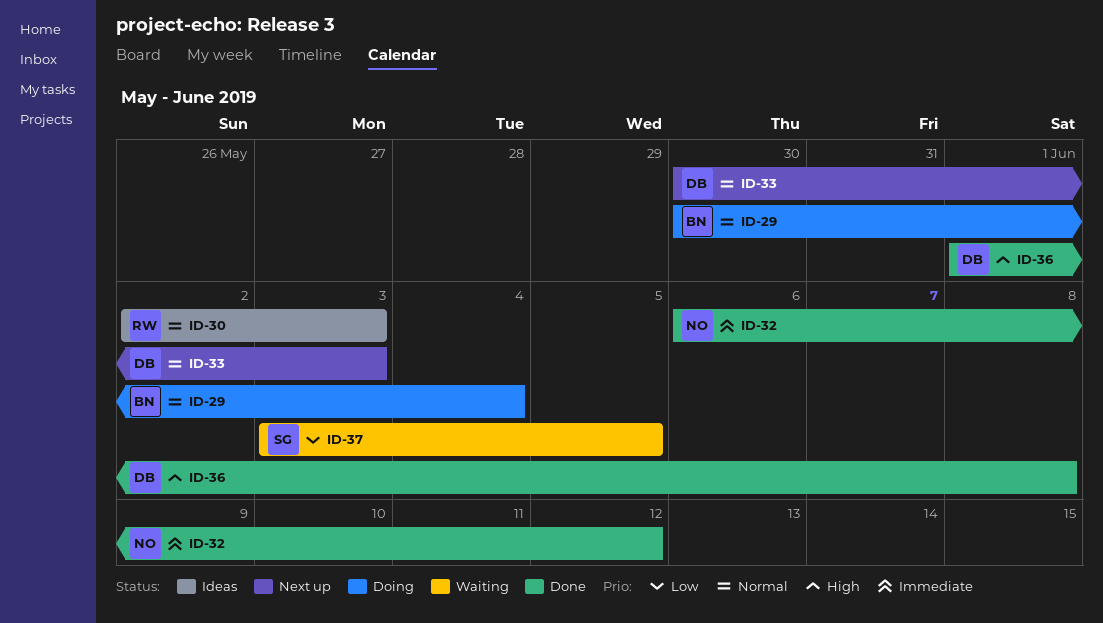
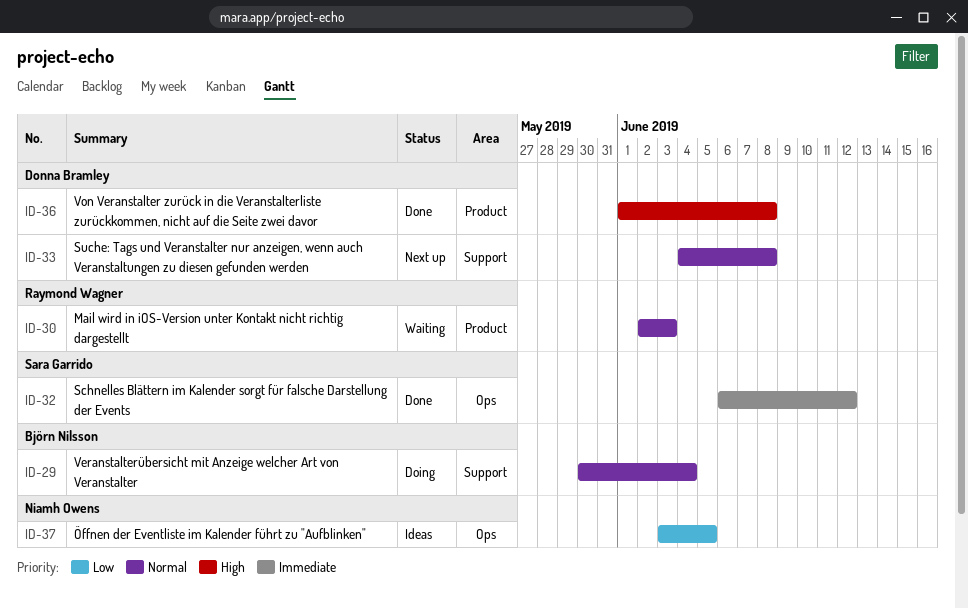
ID-30, status: Ideas -> Waiting
ID-32, owner: Niamh Owens -> Sara Garrido
ID-33, start: May 30 -> Jun 4
ID-33, due: Jun 3 -> Jun 8
ID-37, status: Waiting -> Ideas
ID-37, owner: Sara Garrido -> Niamh Owens

